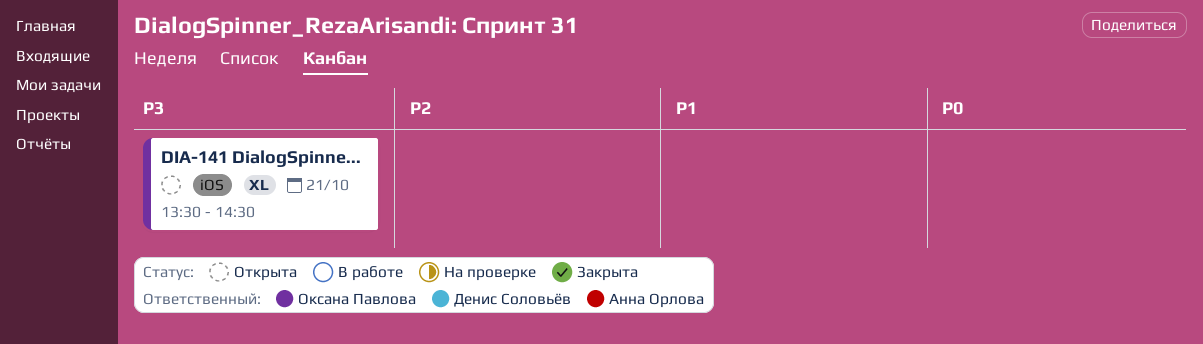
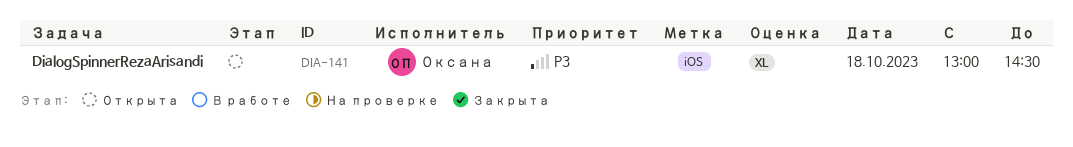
DIA-141, day: Oct 21 -> Oct 18
DIA-141, begins: 13:30 -> 13:00

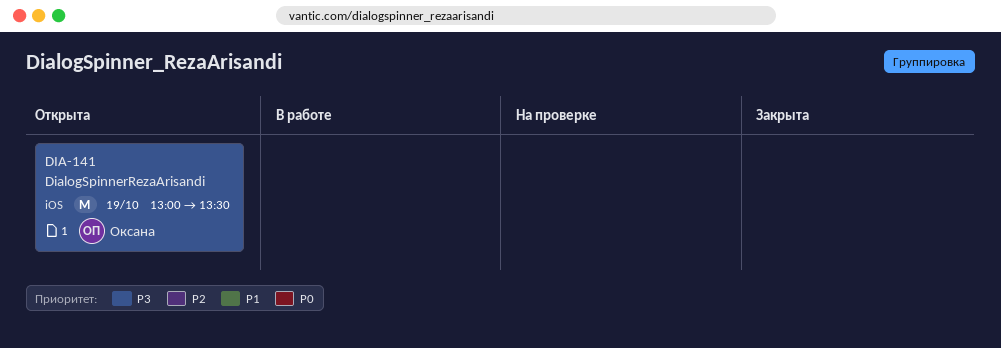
DIA-141, estimate: XL -> M
DIA-141, day: Oct 18 -> Oct 19
DIA-141, ends: 14:30 -> 13:30

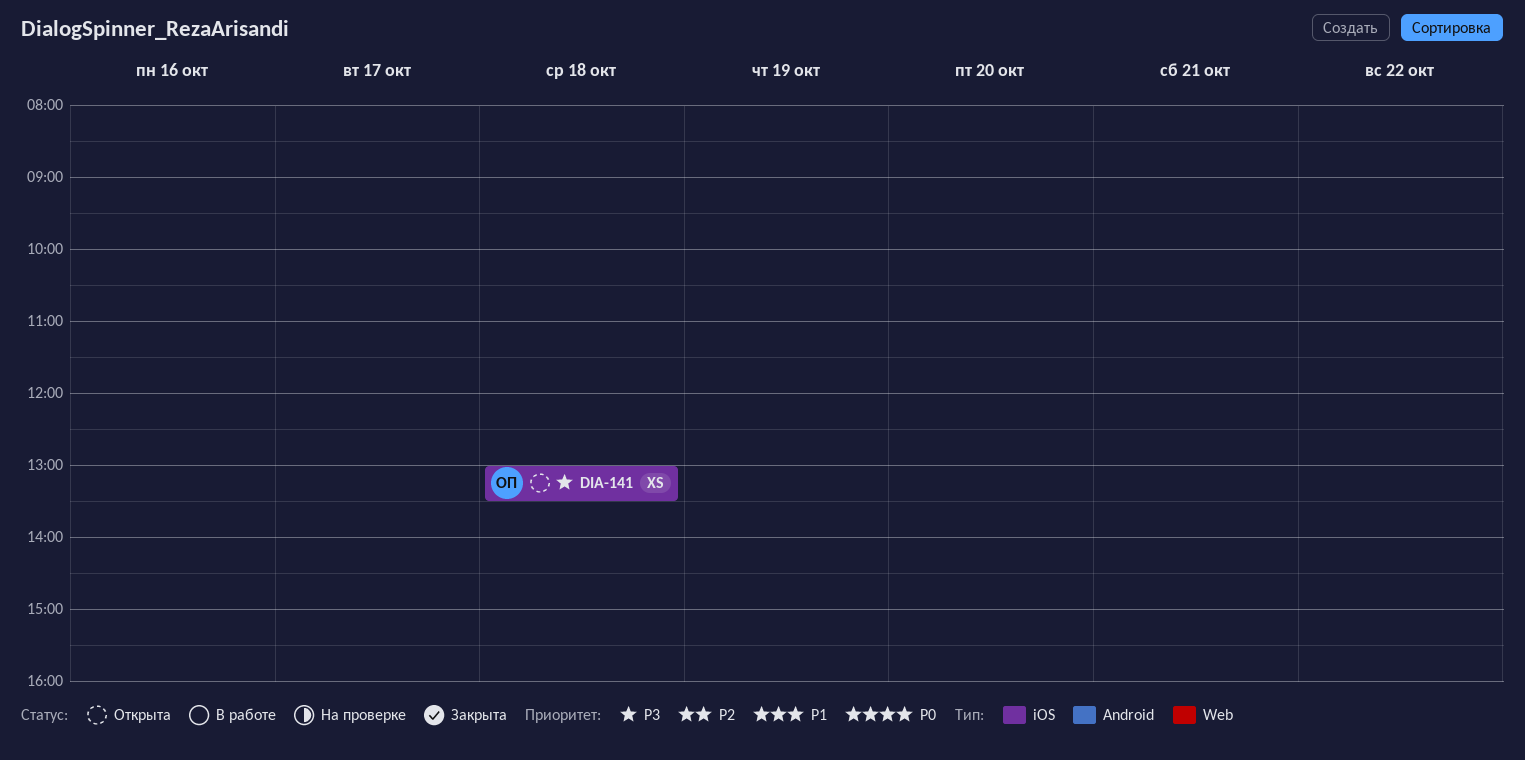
DIA-141, estimate: M -> XS
DIA-141, day: Oct 19 -> Oct 18

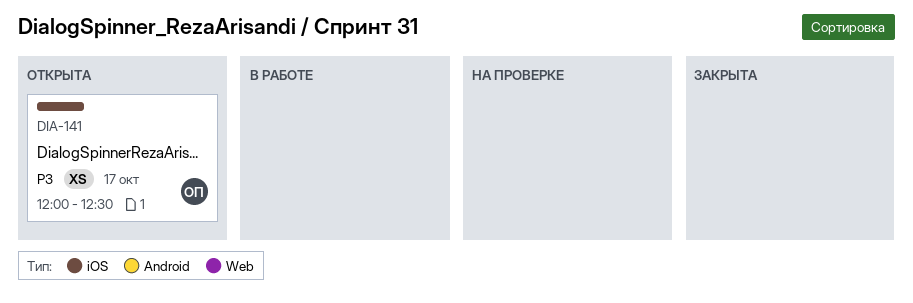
DIA-141, day: Oct 18 -> Oct 17
DIA-141, begins: 13:00 -> 12:00
DIA-141, ends: 13:30 -> 12:30

